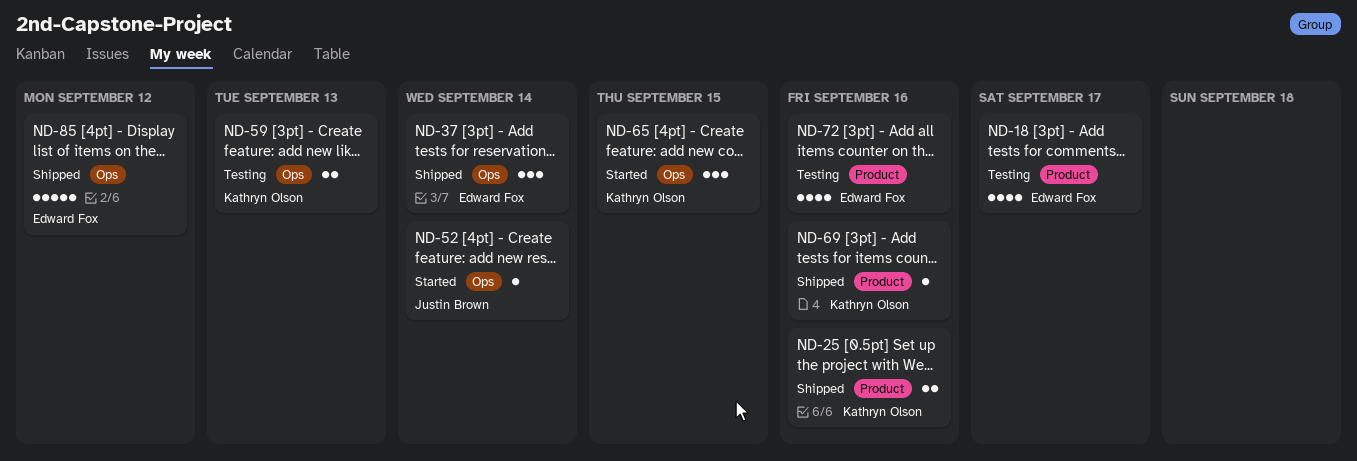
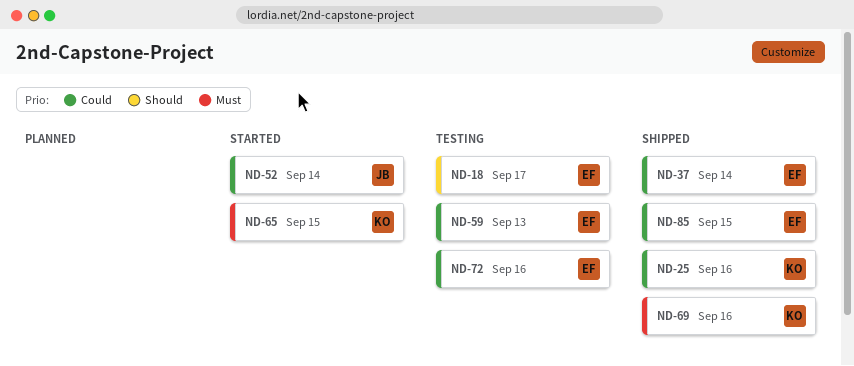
ND-59, owner: Kathryn Olson -> Edward Fox
ND-85, due: Sep 12 -> Sep 15

